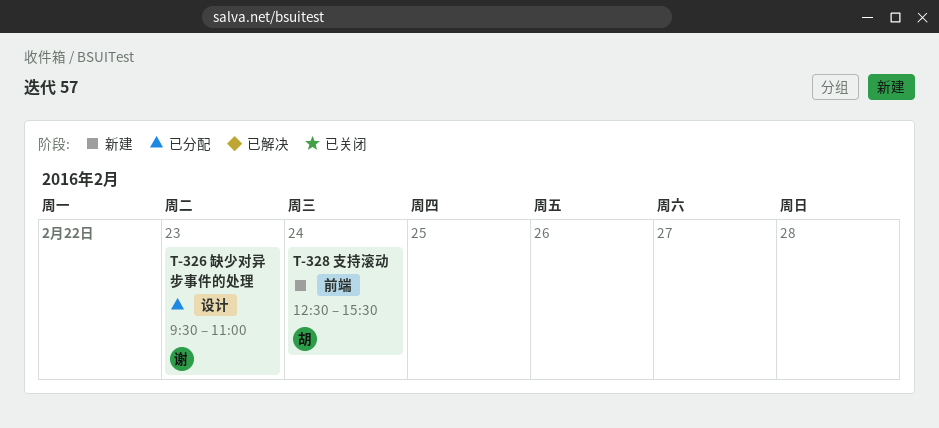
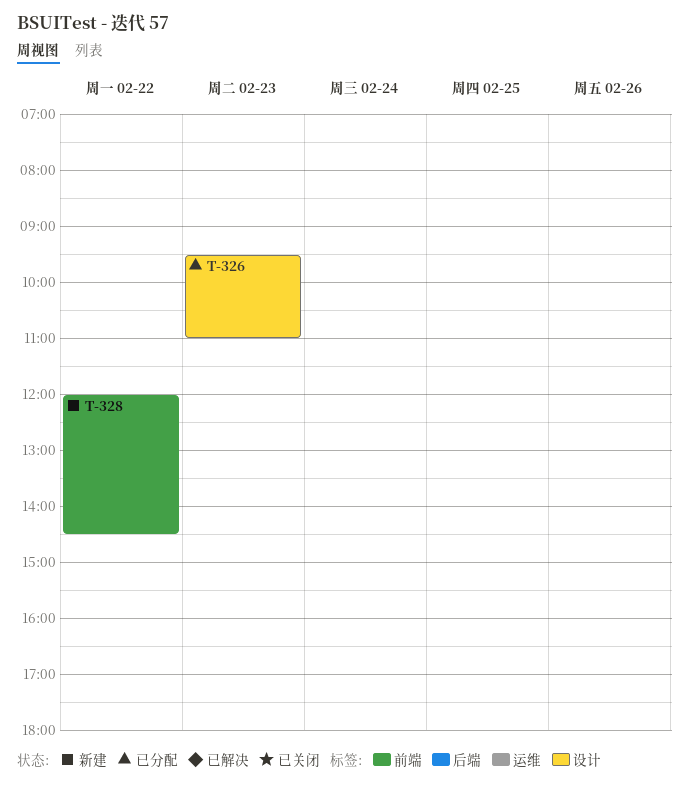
T-328, day: Feb 24 -> Feb 22
T-328, begins: 12:30 -> 12:00
T-328, ends: 15:30 -> 14:30

